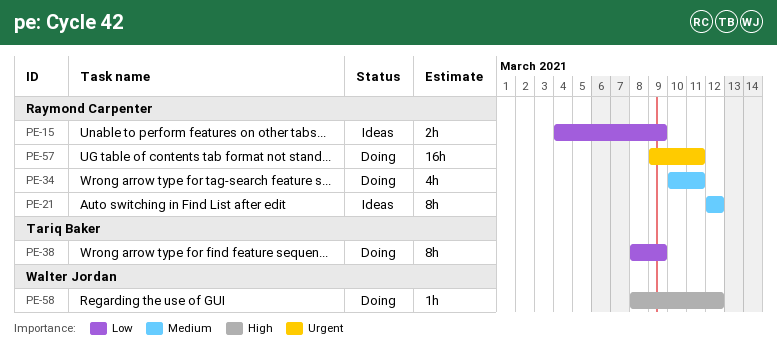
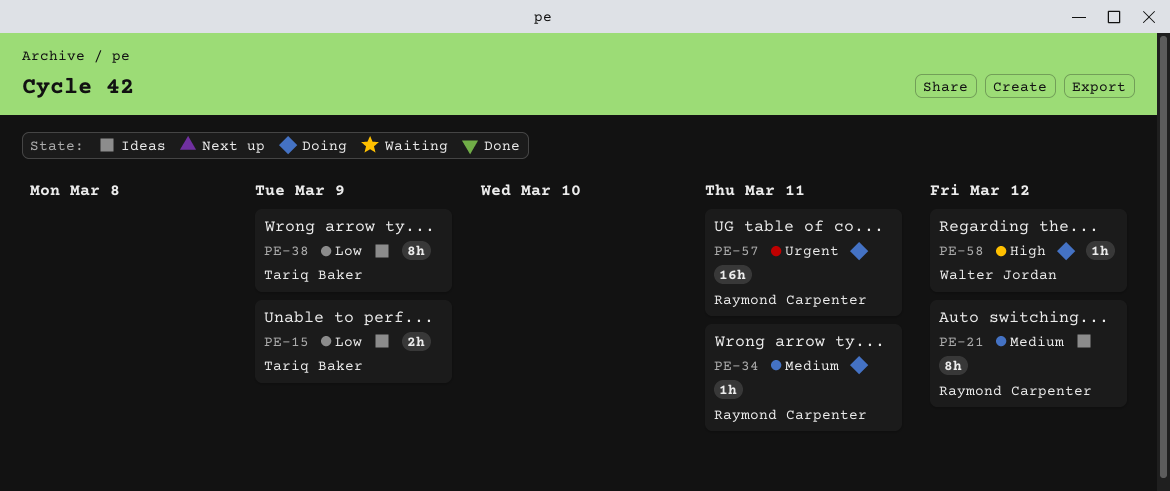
PE-15, owner: Raymond Carpenter -> Tariq Baker
PE-34, estimate: 4h -> 1h
PE-38, status: Doing -> Ideas

